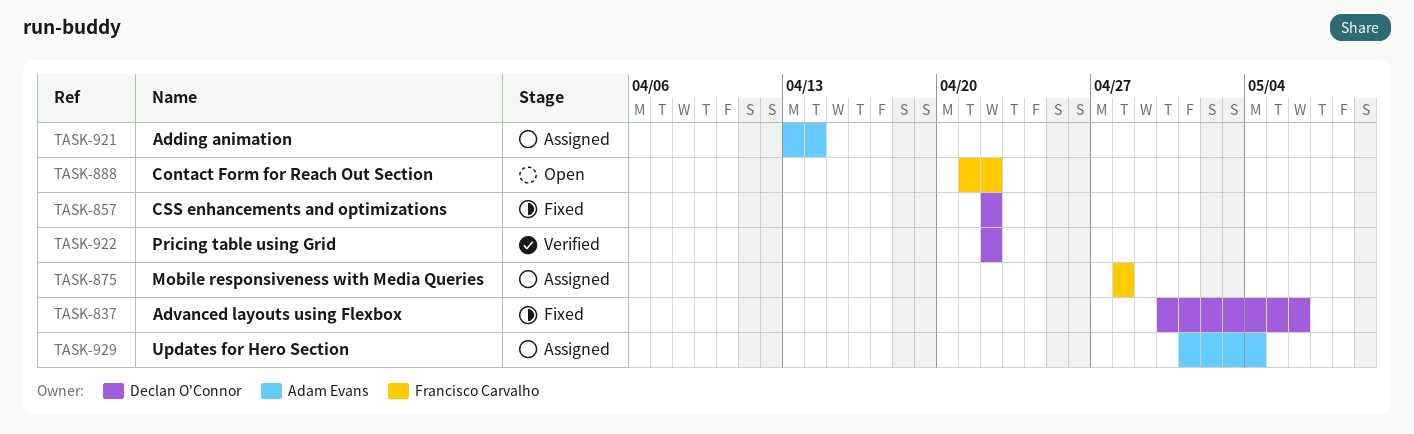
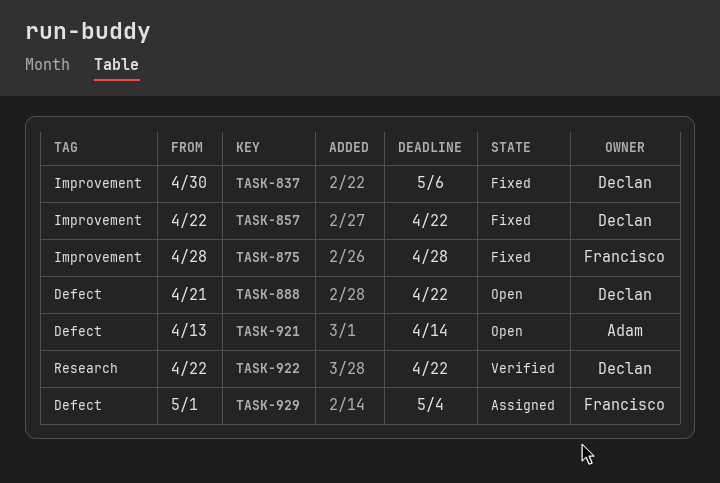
TASK-875, status: Assigned -> Fixed
TASK-888, owner: Francisco Carvalho -> Declan O'Connor
TASK-921, status: Assigned -> Open
TASK-929, owner: Adam Evans -> Francisco Carvalho

